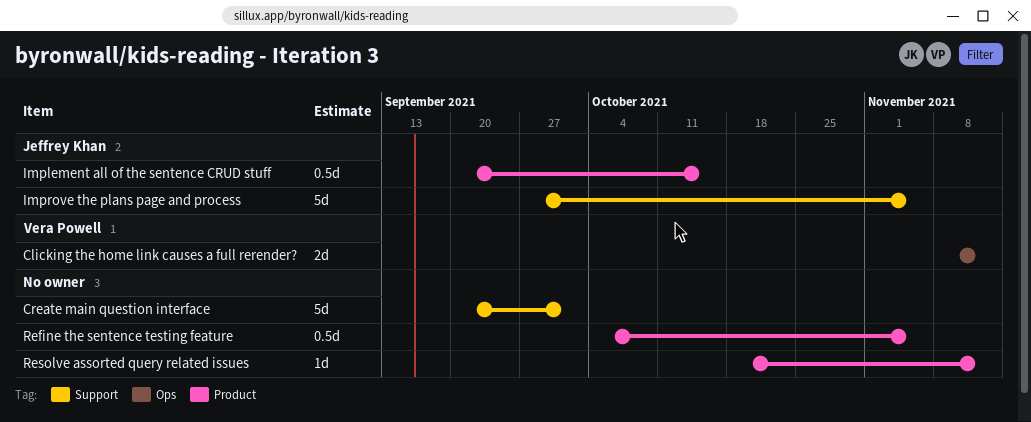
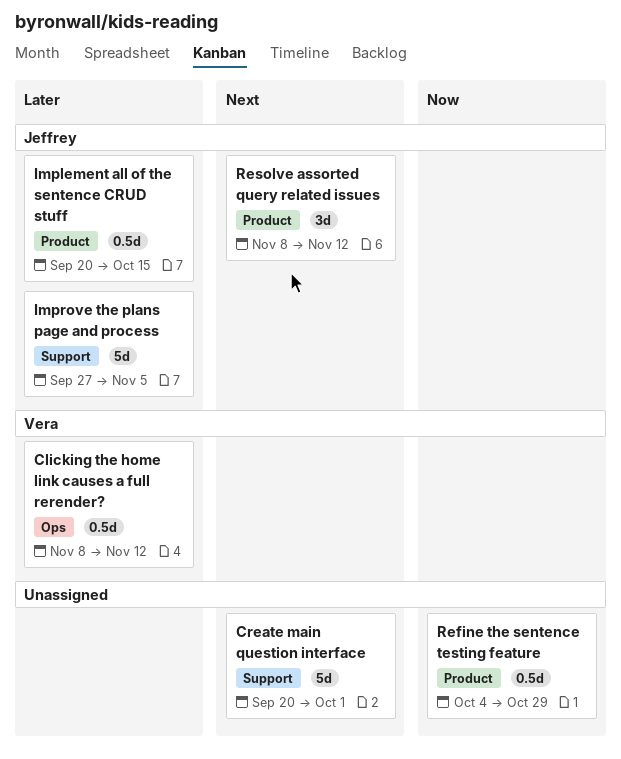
Clicking the home link causes a full rerender?, estimate: 2d -> 0.5d
Refine the sentence testing feature, due: Nov 5 -> Oct 29
Resolve assorted query related issues, owner: none -> Jeffrey Khan
Resolve assorted query related issues, estimate: 1d -> 3d
Resolve assorted query related issues, start: Oct 18 -> Nov 8

